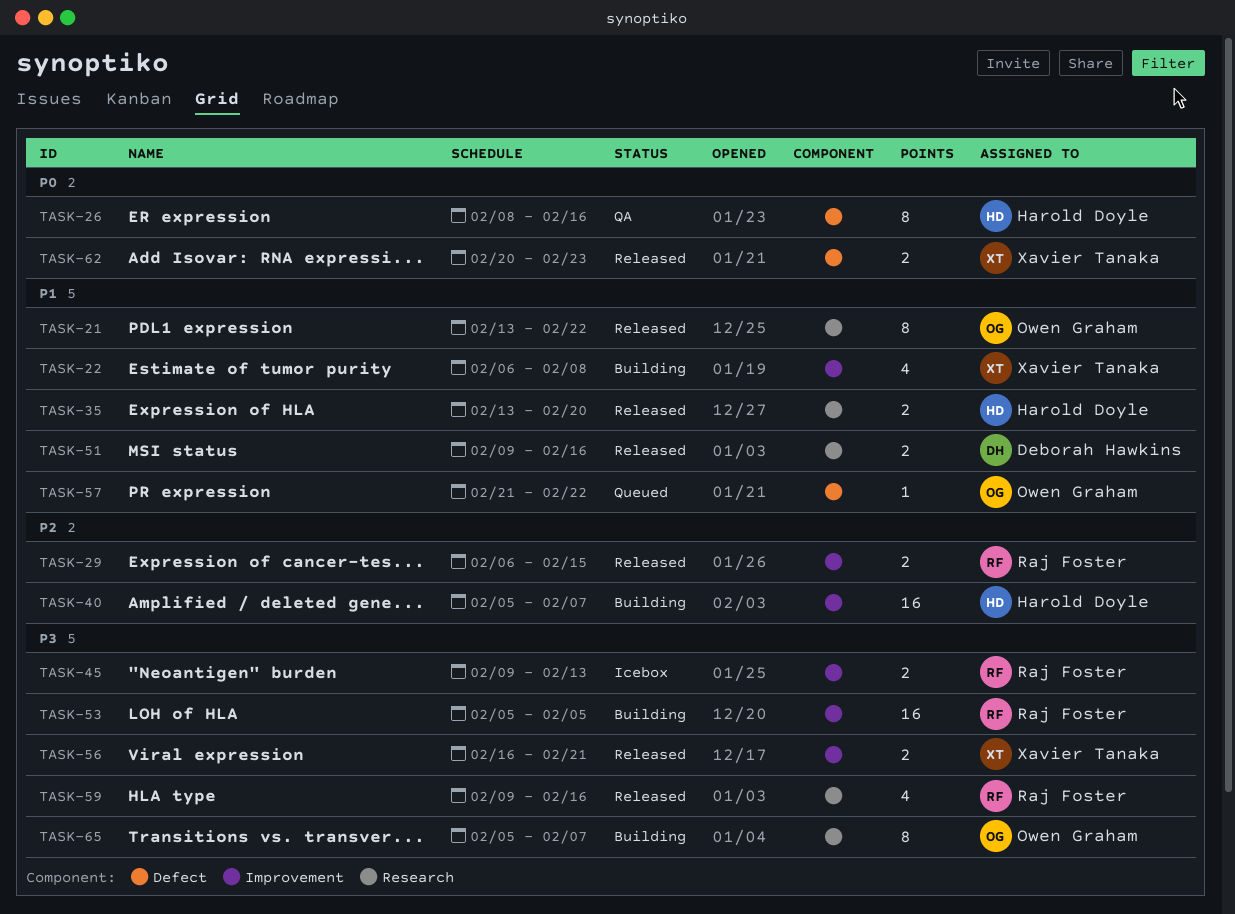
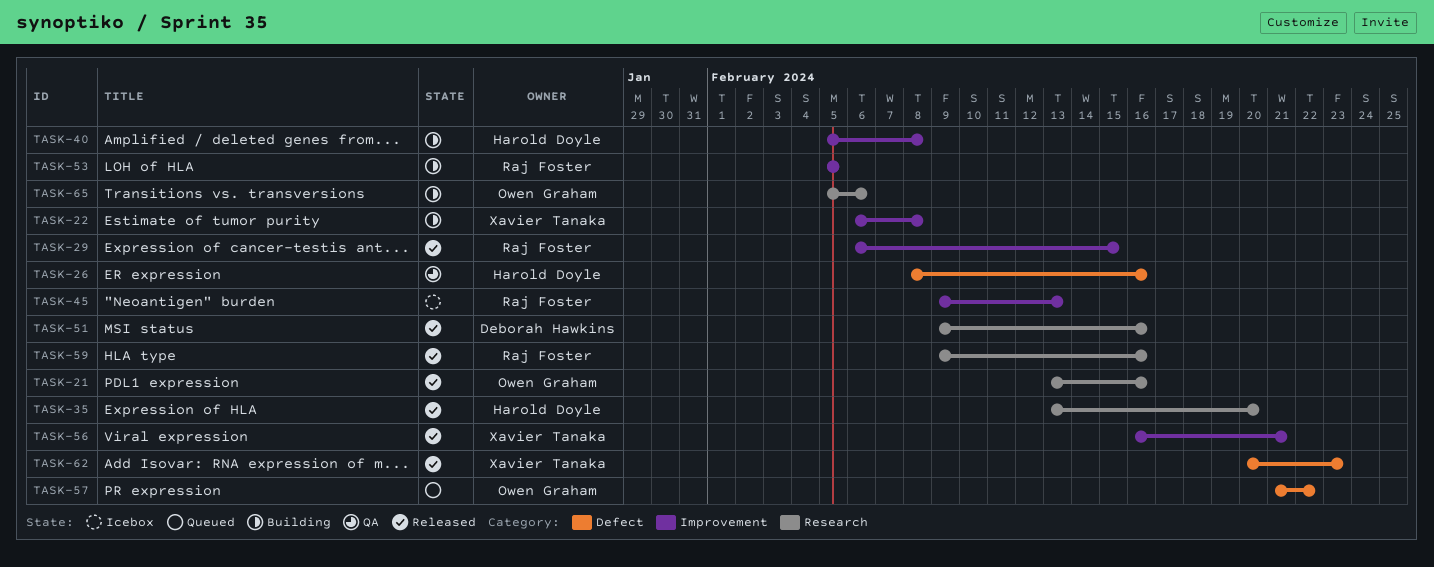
TASK-21, due: Feb 22 -> Feb 16
TASK-40, due: Feb 7 -> Feb 8
TASK-65, due: Feb 7 -> Feb 6

